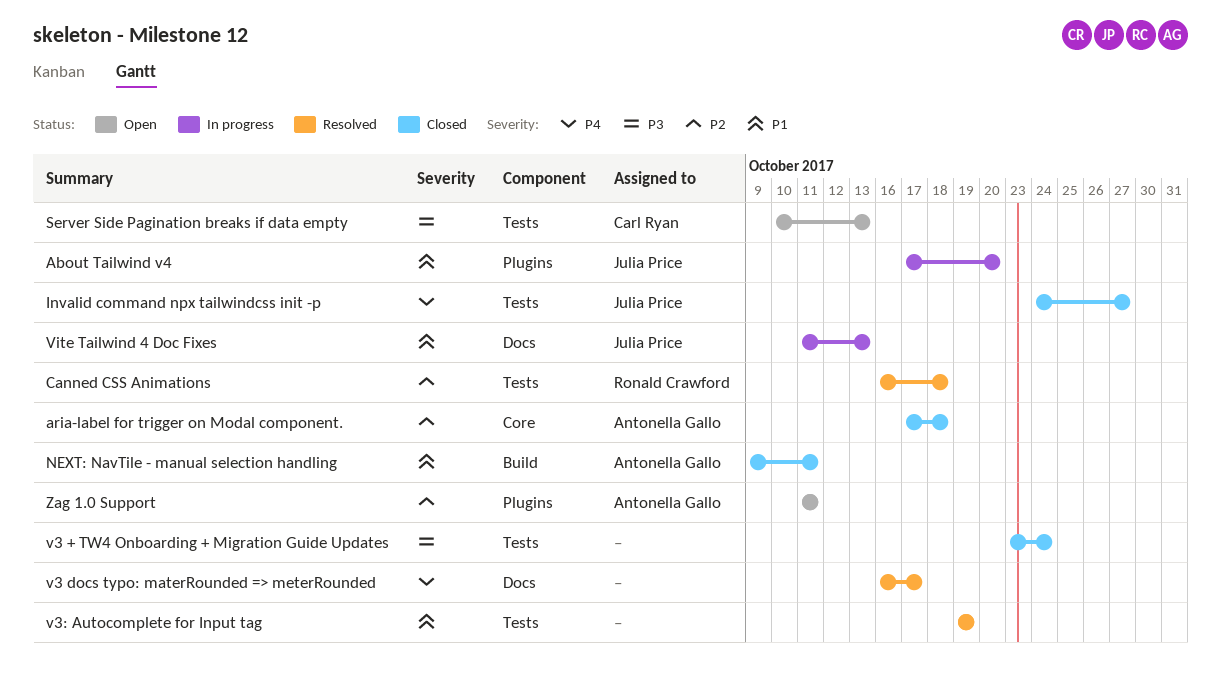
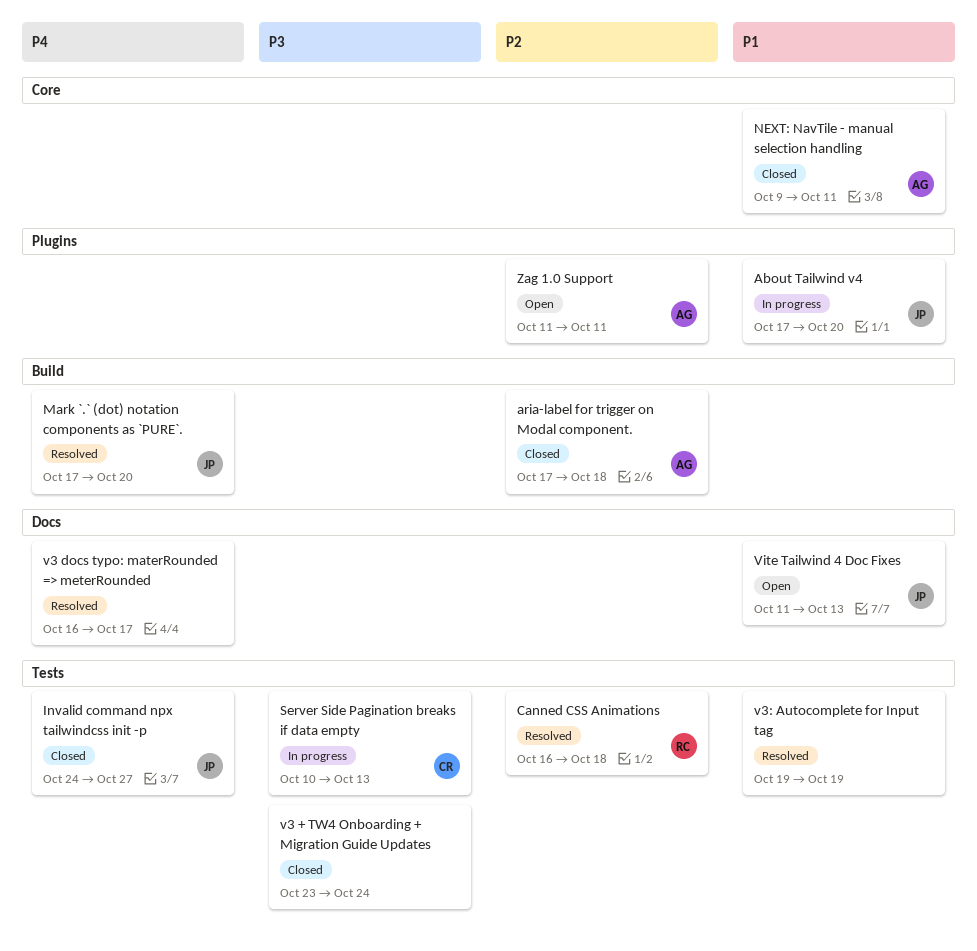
aria-label for trigger on Modal component., label: Core -> Build
Mark `.` (dot) notation components as `PURE`.: none -> present
NEXT: NavTile - manual selection handling, label: Build -> Core
Server Side Pagination breaks if data empty, status: Open -> In progress
Vite Tailwind 4 Doc Fixes, status: In progress -> Open

